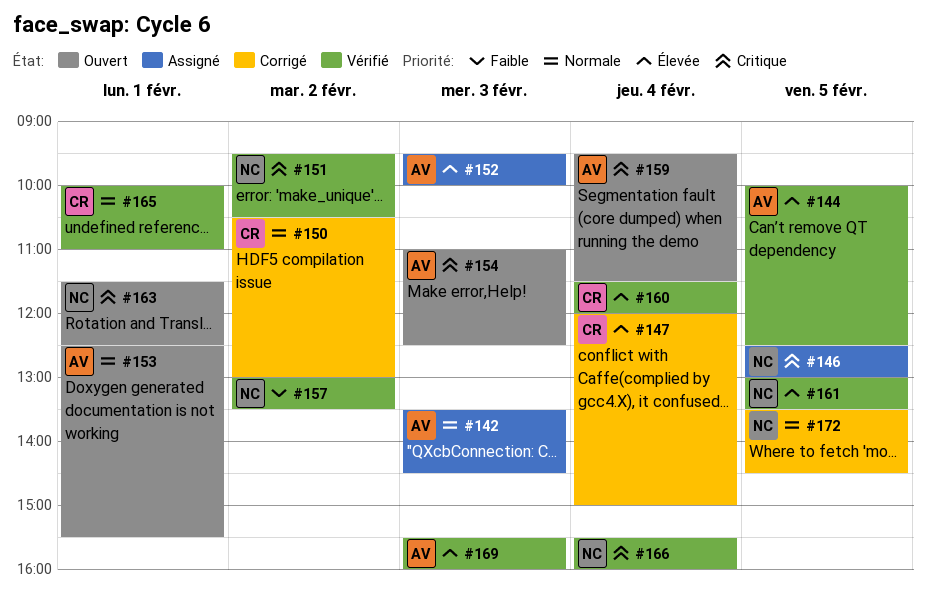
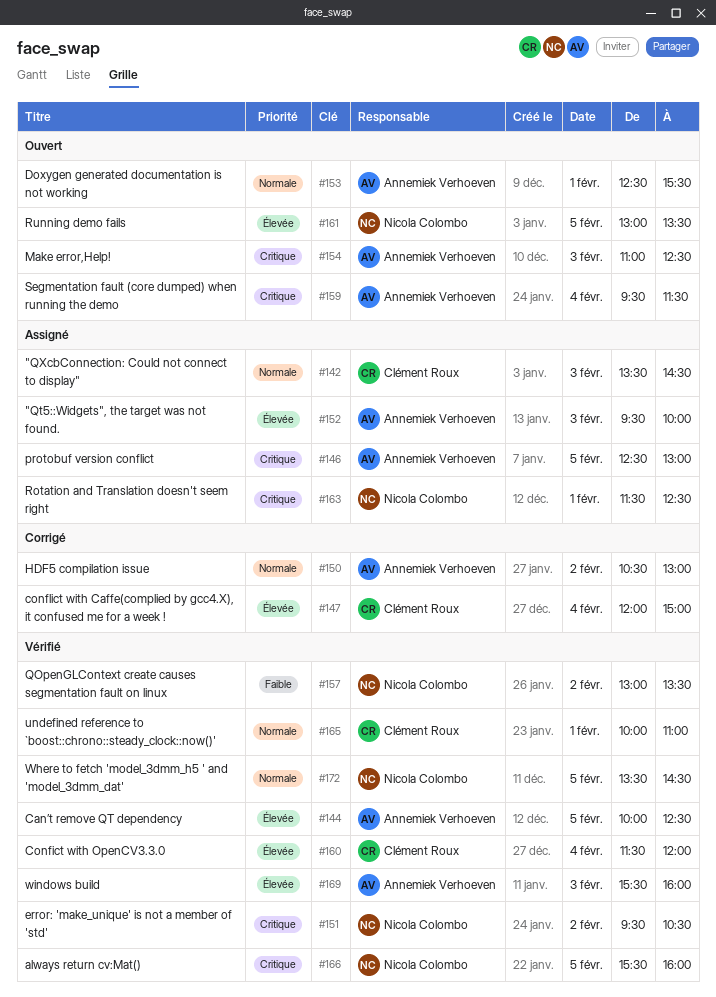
#142, owner: Annemiek Verhoeven -> Clément Roux
#146, owner: Nicola Colombo -> Annemiek Verhoeven
#150, owner: Clément Roux -> Annemiek Verhoeven
#161, status: Vérifié -> Ouvert
#163, status: Ouvert -> Assigné
#166, day: Feb 4 -> Feb 5
#172, status: Corrigé -> Vérifié

